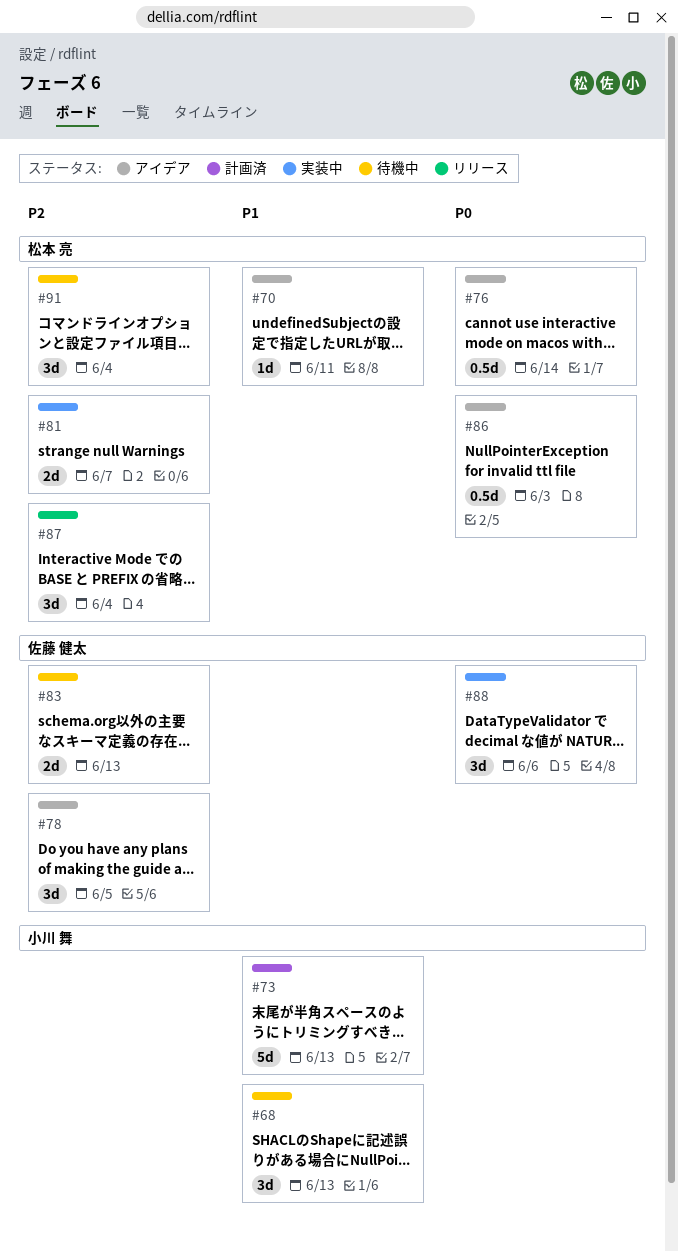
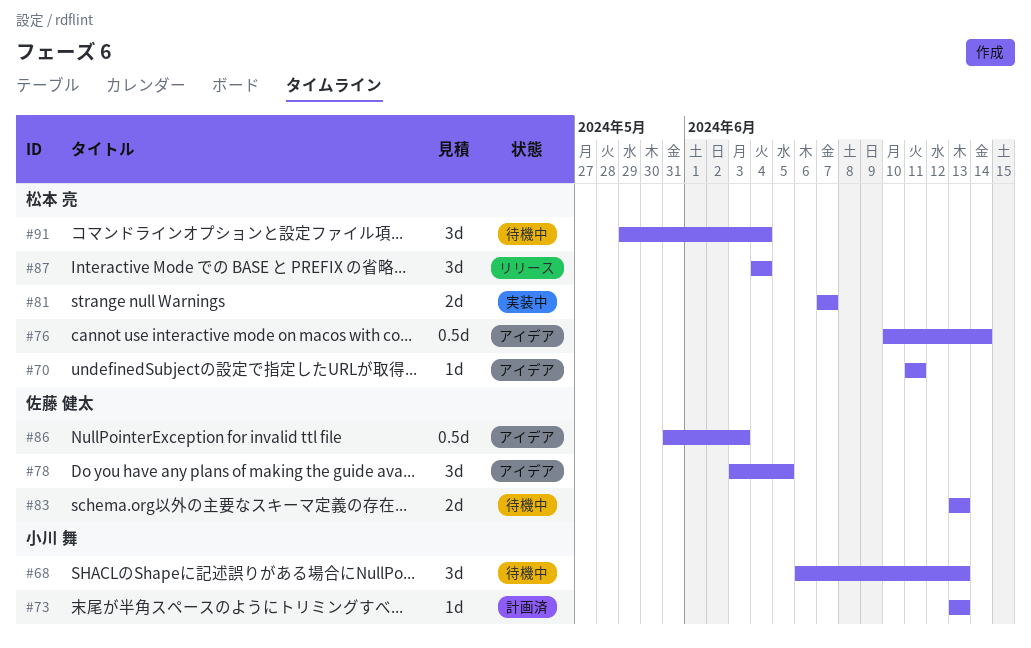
#73, estimate: 5d -> 1d
#86, owner: 松本 亮 -> 佐藤 健太
#88: present -> none

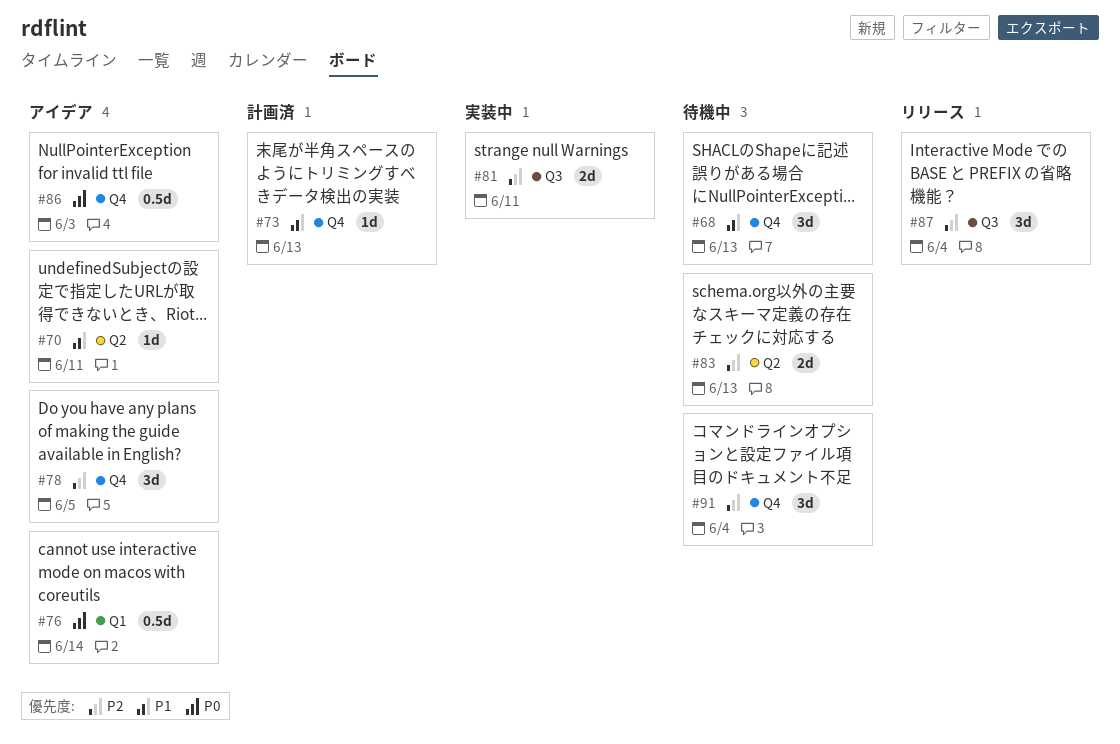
#81, due: Jun 7 -> Jun 11

